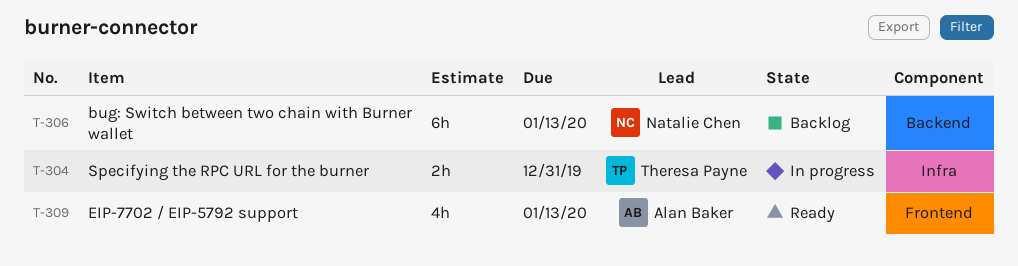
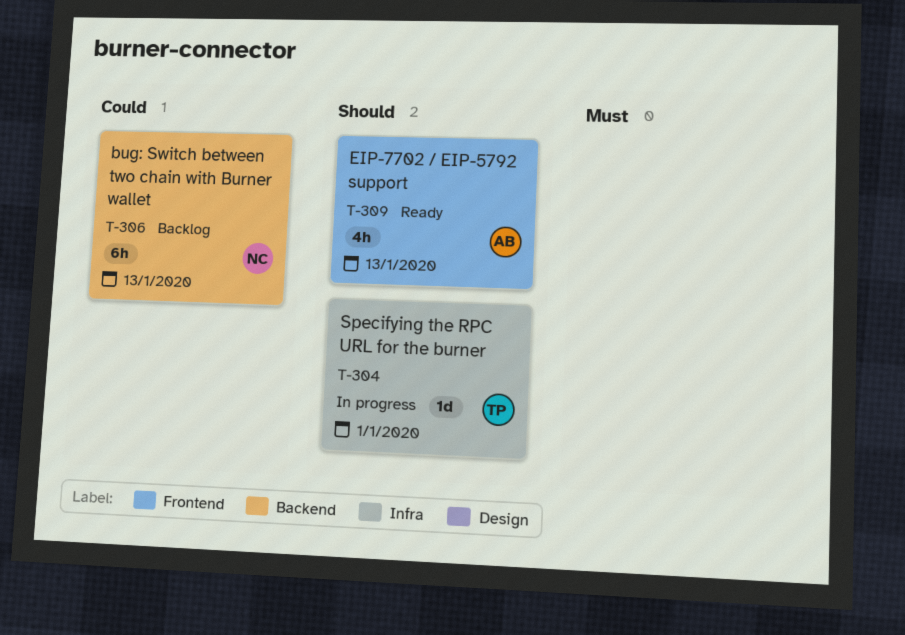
T-304, estimate: 2h -> 1d
T-304, due: Dec 31 -> Jan 1

